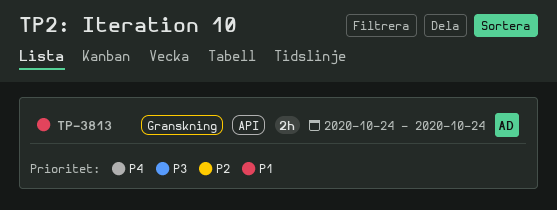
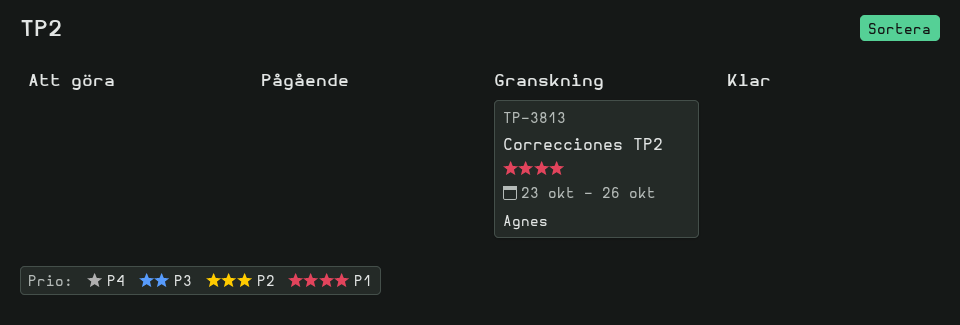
TP-3813, start: Oct 24 -> Oct 23
TP-3813, due: Oct 24 -> Oct 26

